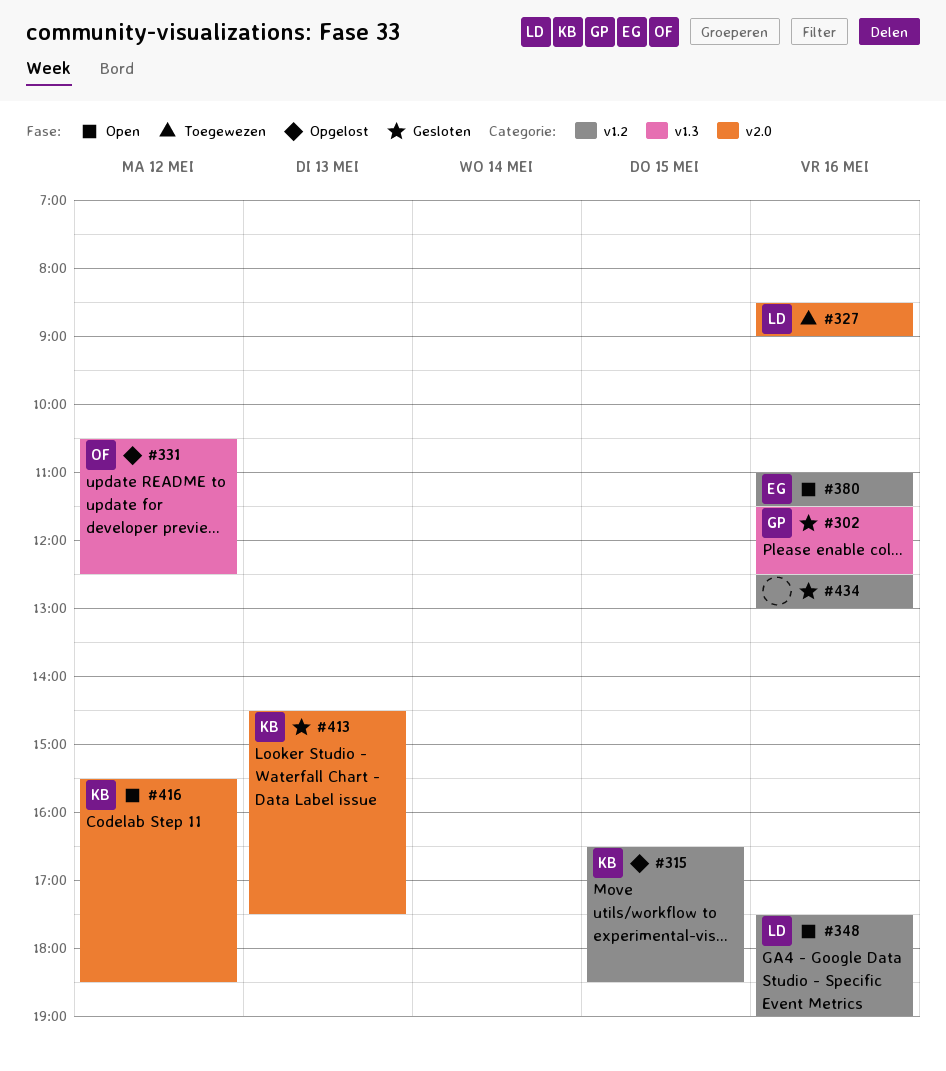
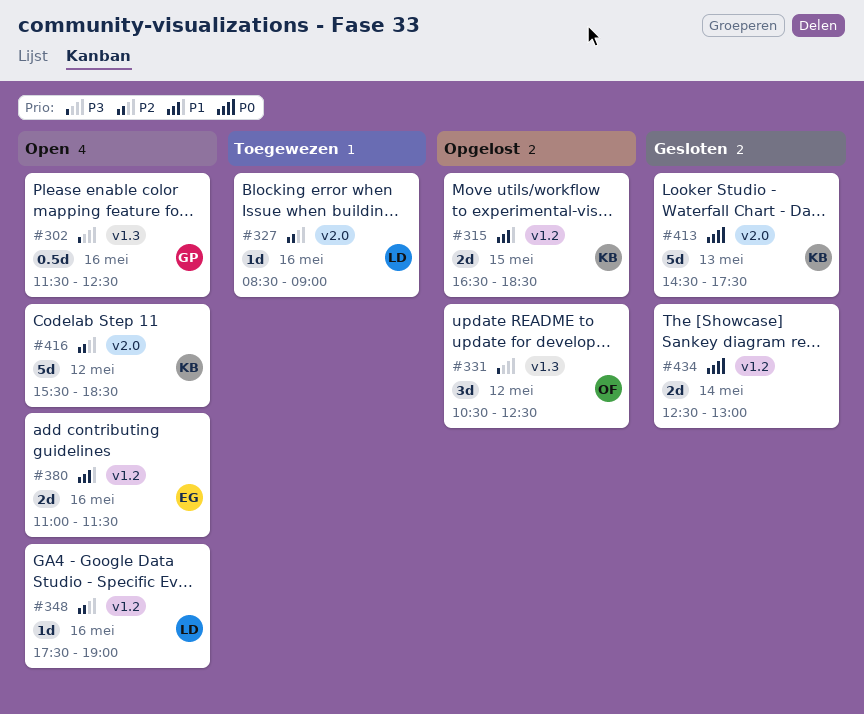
#302, status: Gesloten -> Open
#434, day: May 16 -> May 14

